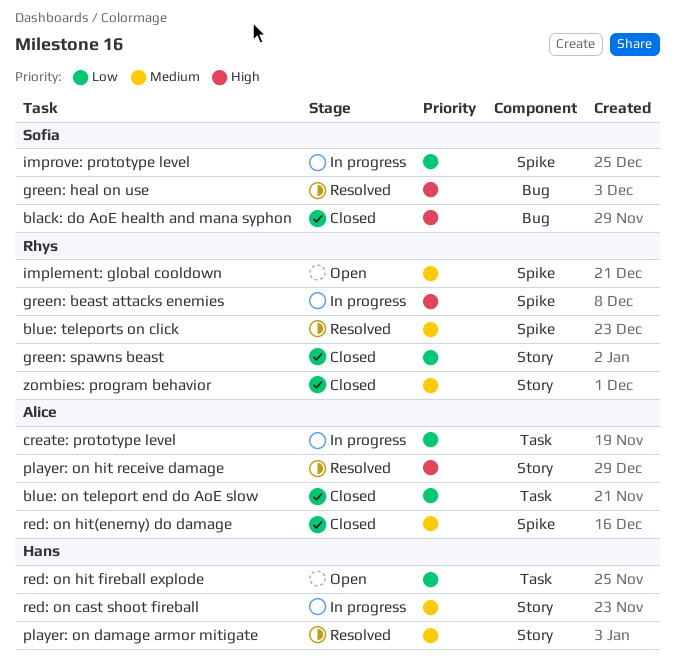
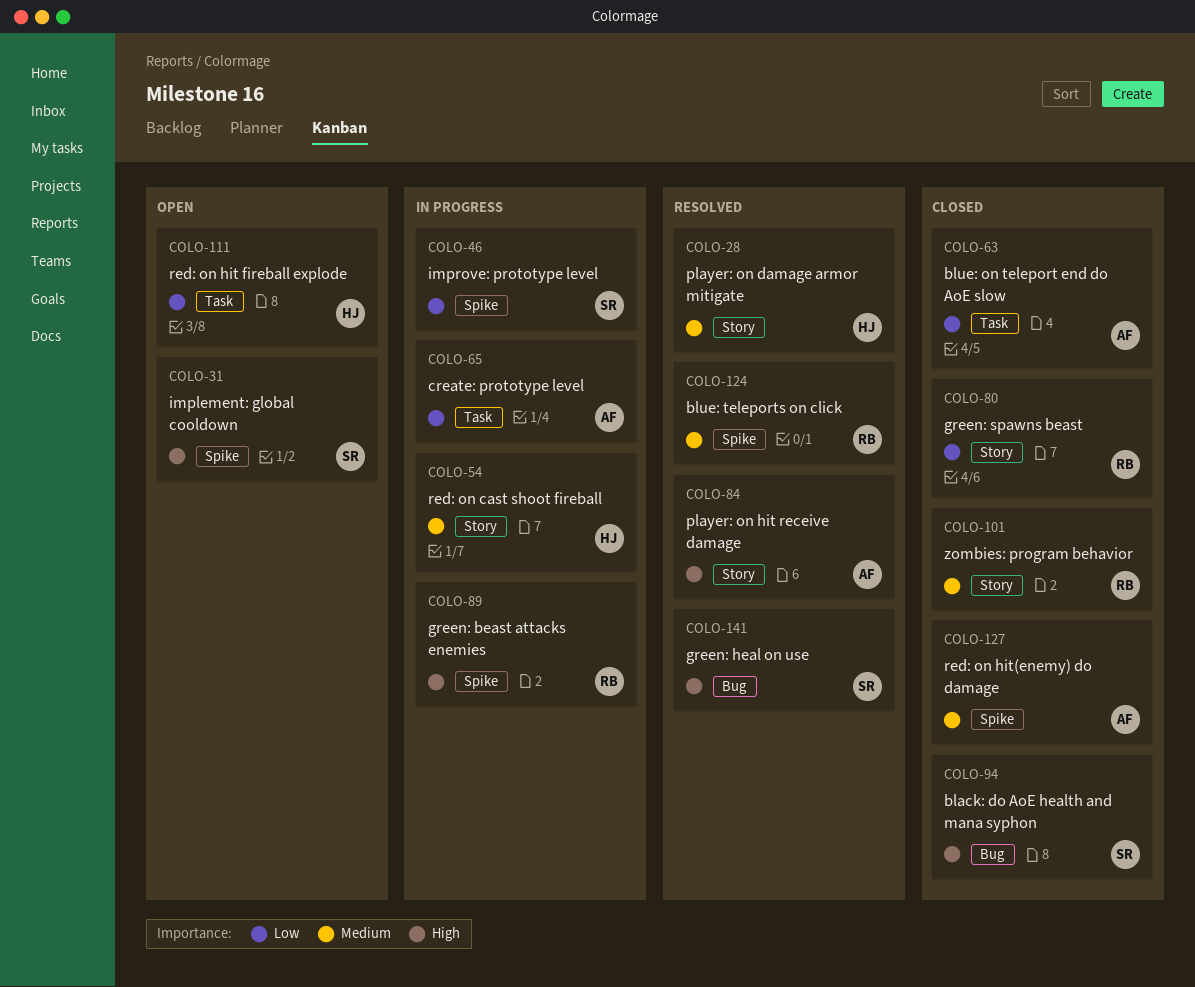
implement: global cooldown, owner: Rhys -> Sofía
implement: global cooldown, priority: Medium -> High

